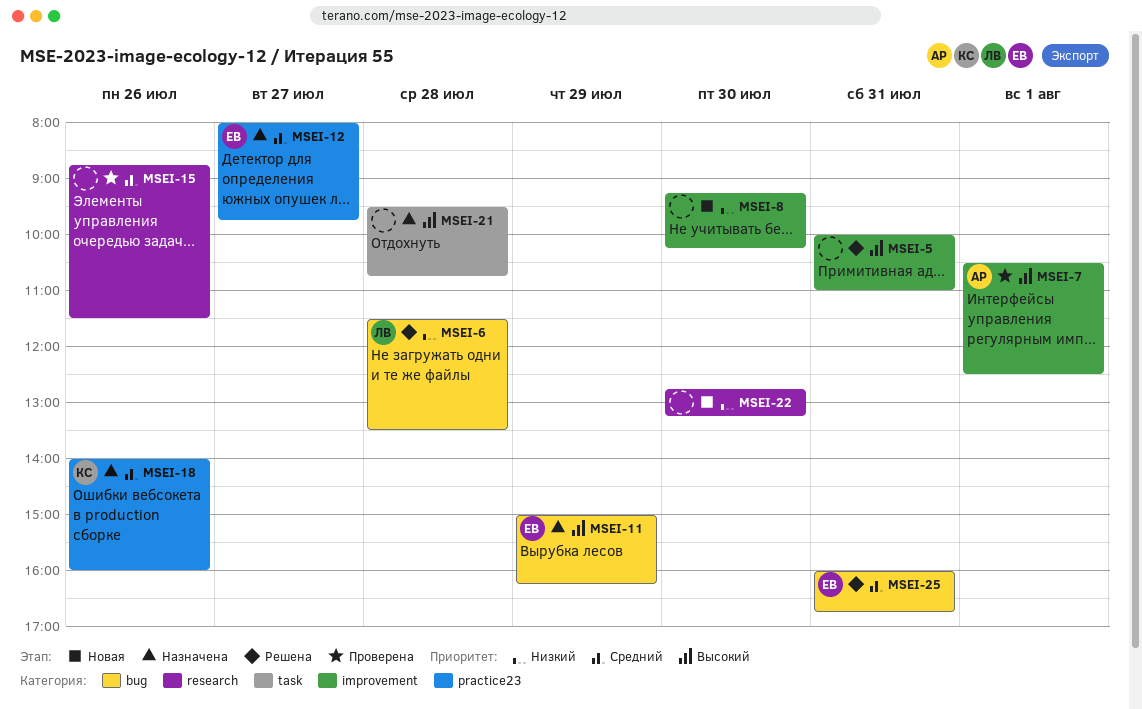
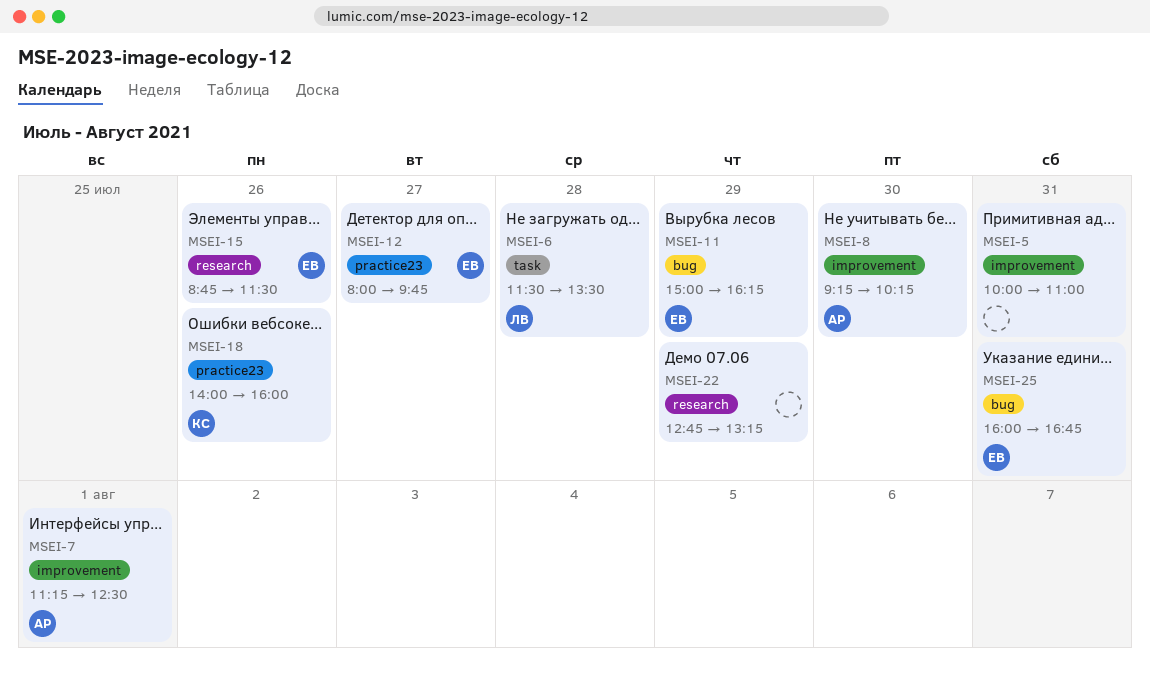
MSEI-6, label: bug -> task
MSEI-7, begins: 10:30 -> 11:15
MSEI-8, owner: none -> АР
MSEI-15, owner: none -> ЕВ
MSEI-21: present -> none
MSEI-22, day: Jul 30 -> Jul 29

